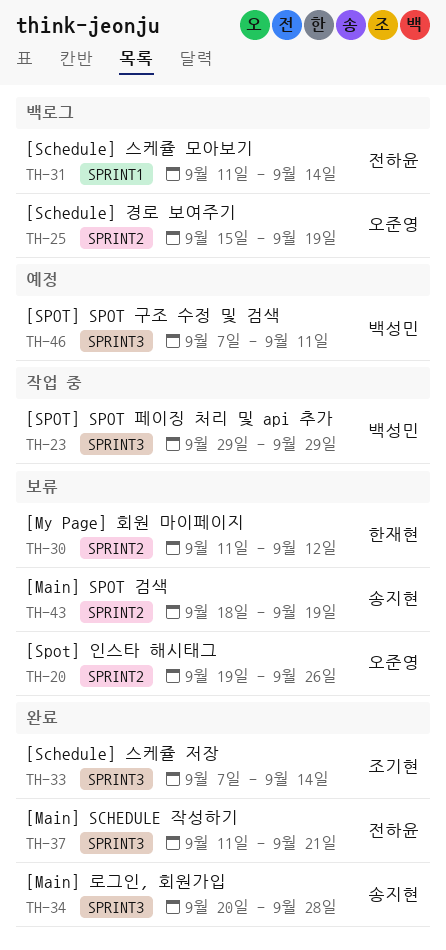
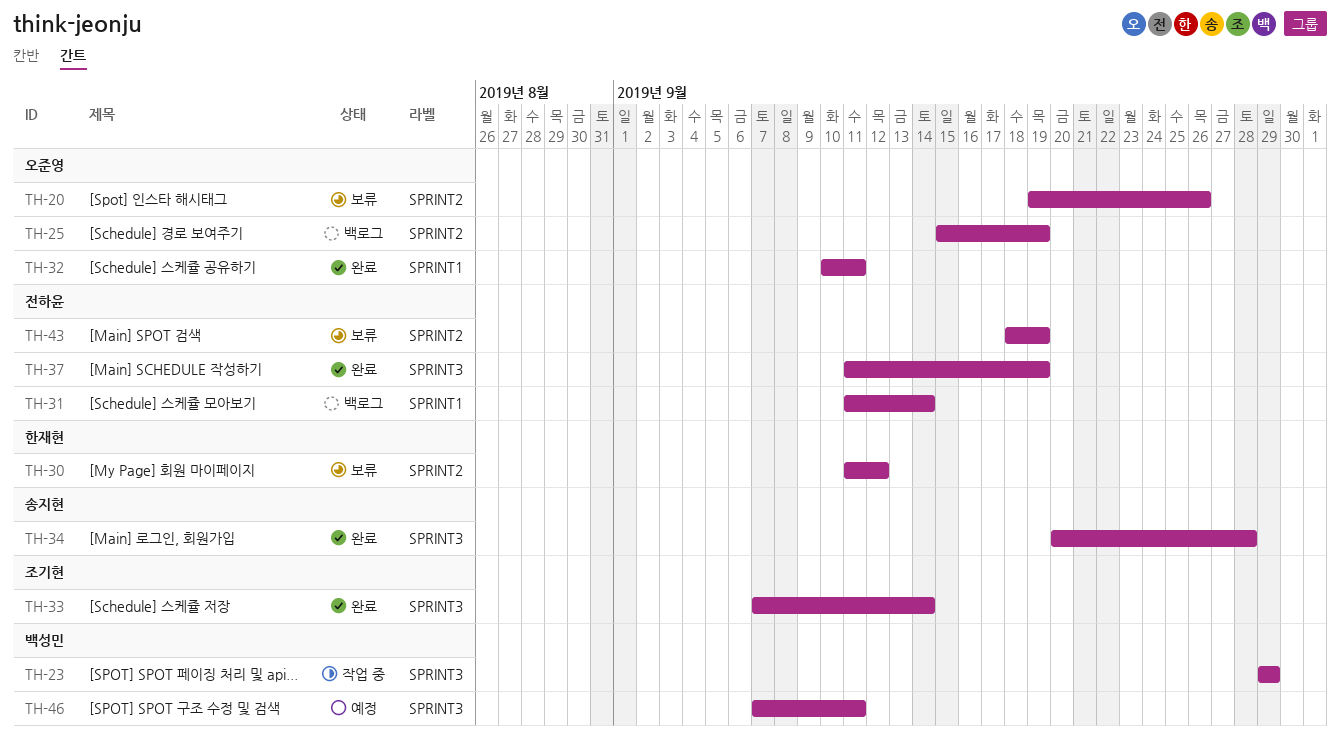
TH-32: none -> present
TH-37, due: Sep 21 -> Sep 19
TH-43, owner: 송지현 -> 전하윤

